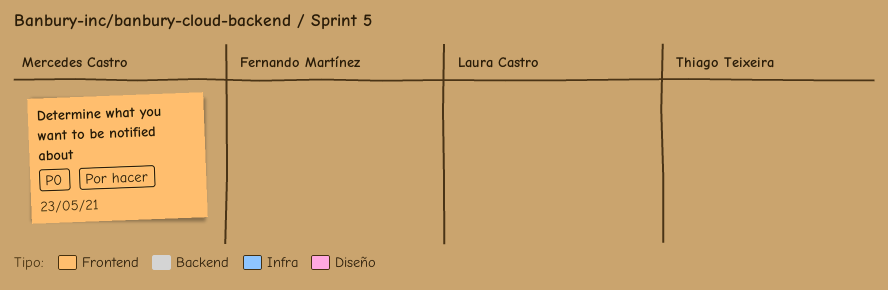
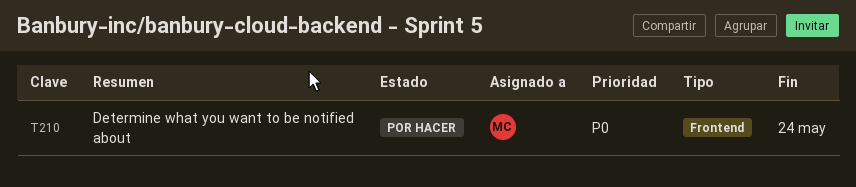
Determine what you want to be notified about, due: May 23 -> May 24

